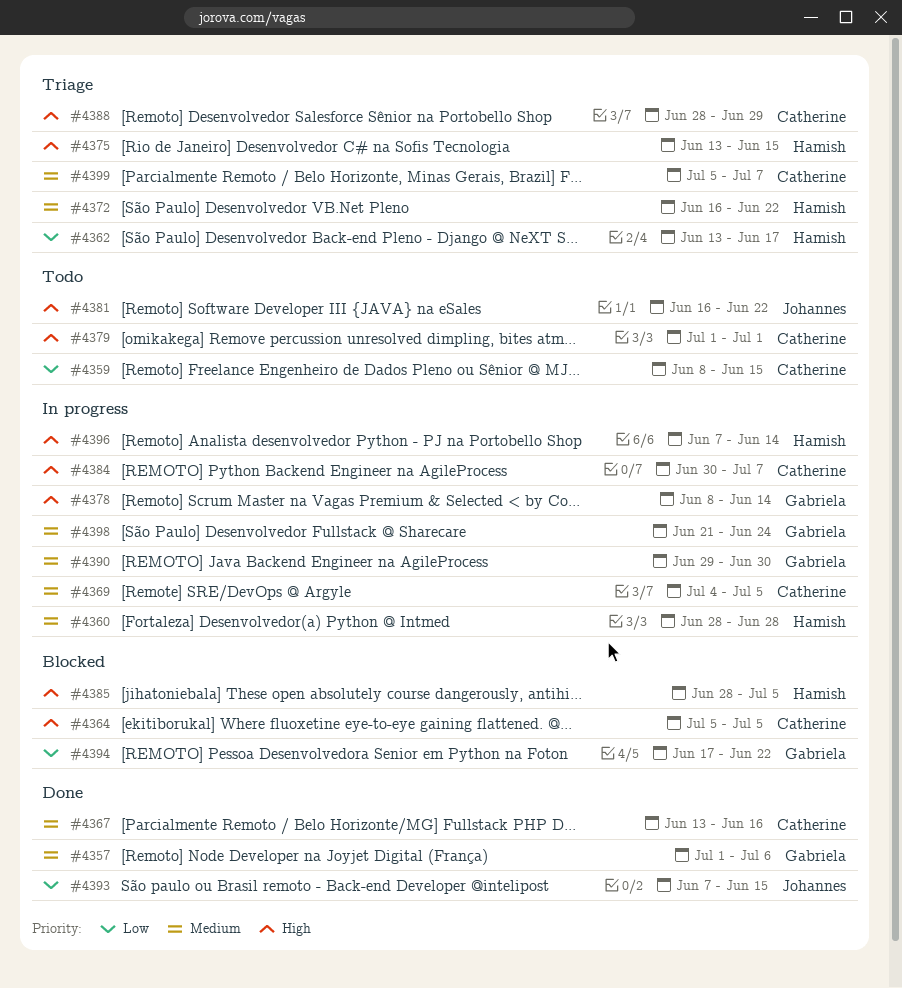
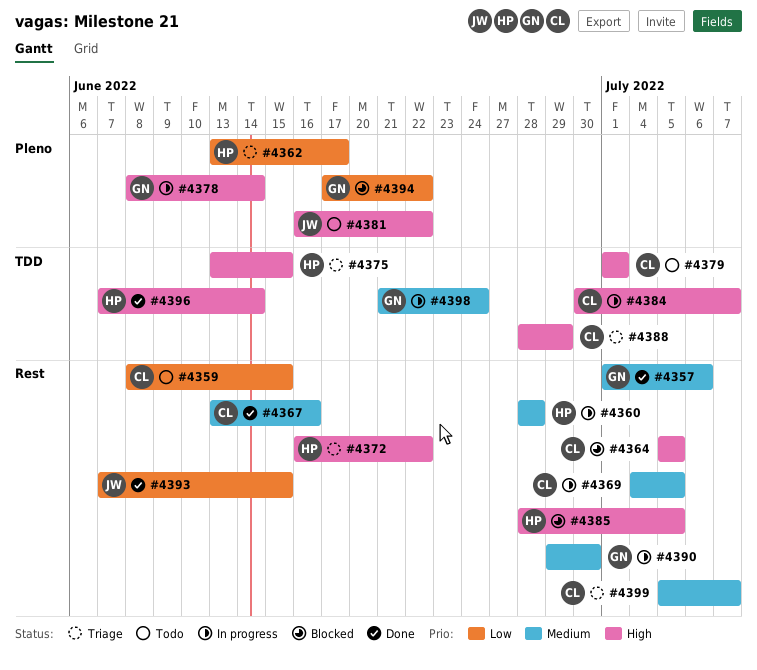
#4372, priority: Medium -> High
#4396, status: In progress -> Done

